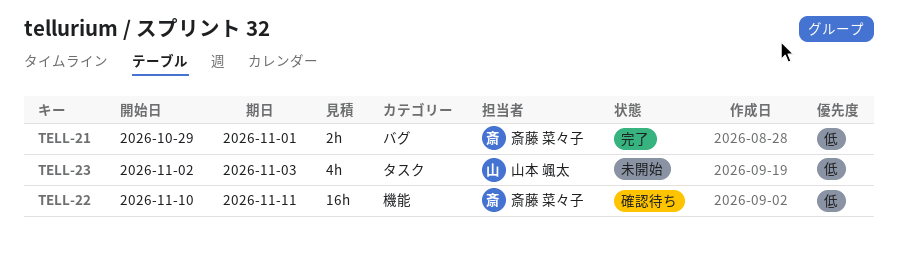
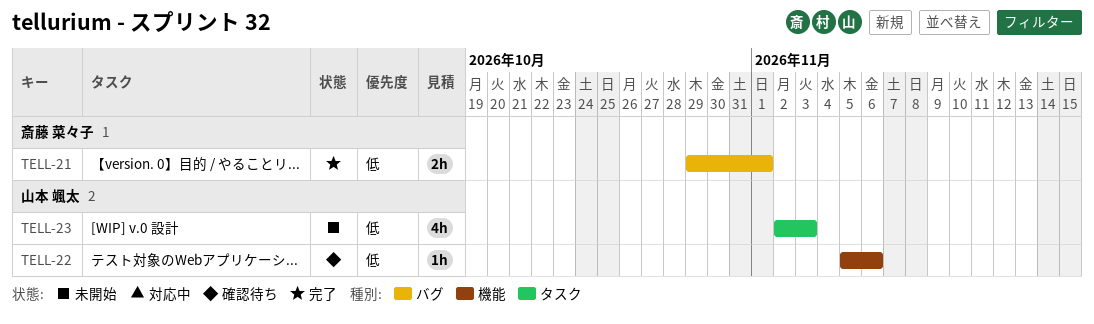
TELL-22, owner: 斎藤 菜々子 -> 山本 颯太
TELL-22, estimate: 16h -> 1h
TELL-22, start: Nov 10 -> Nov 5
TELL-22, due: Nov 11 -> Nov 6

